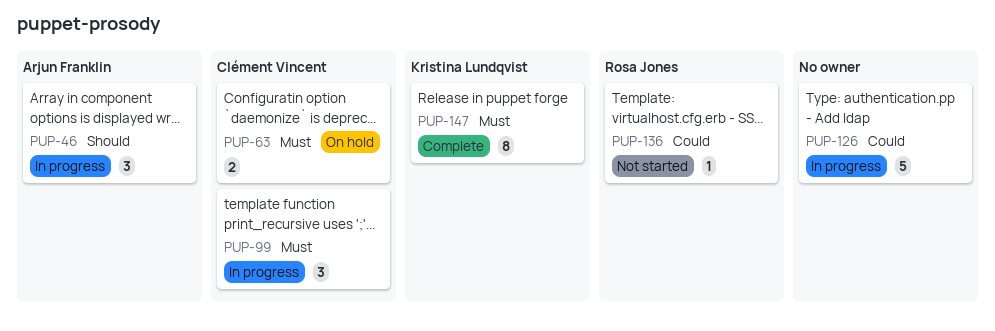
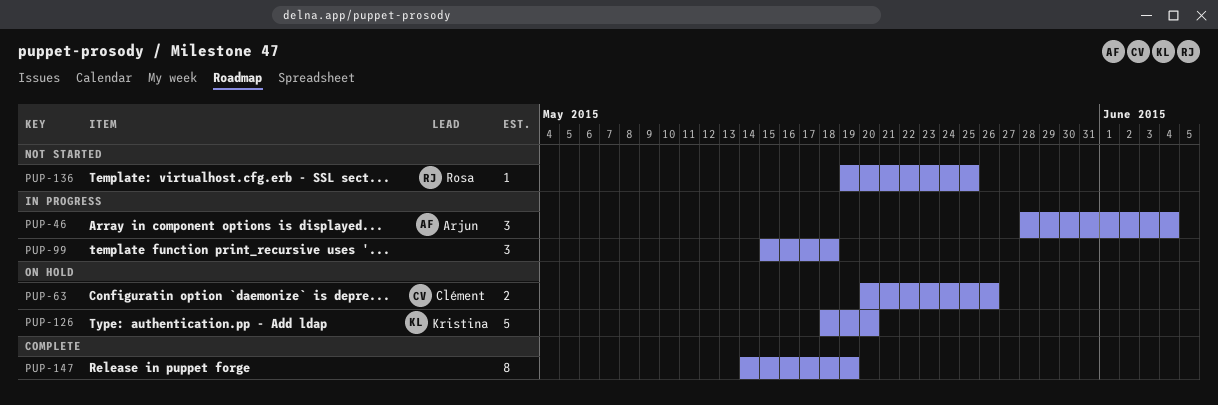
PUP-99, owner: Clément Vincent -> none
PUP-126, status: In progress -> On hold
PUP-126, owner: none -> Kristina Lundqvist
PUP-147, owner: Kristina Lundqvist -> none

